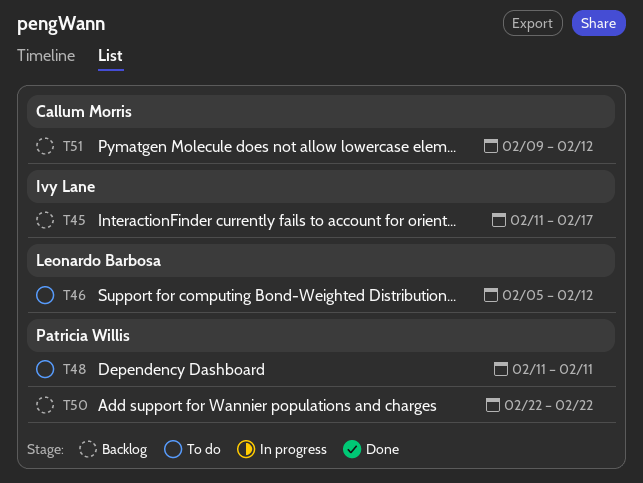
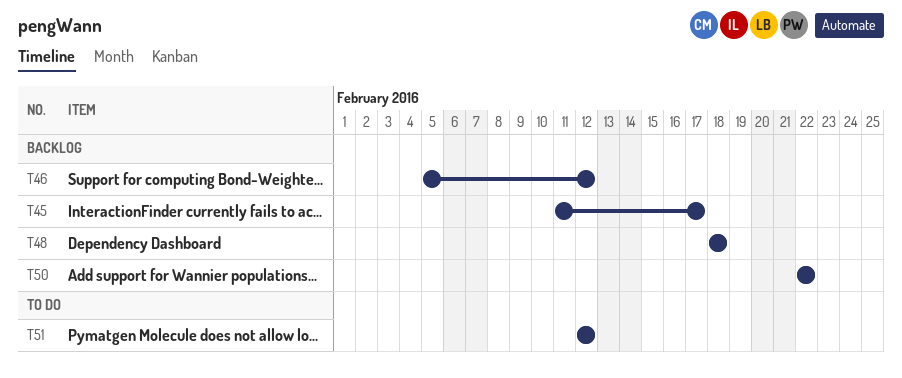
T46, status: To do -> Backlog
T48, status: To do -> Backlog
T48, start: Feb 11 -> Feb 18
T48, due: Feb 11 -> Feb 18
T51, status: Backlog -> To do
T51, start: Feb 9 -> Feb 12

